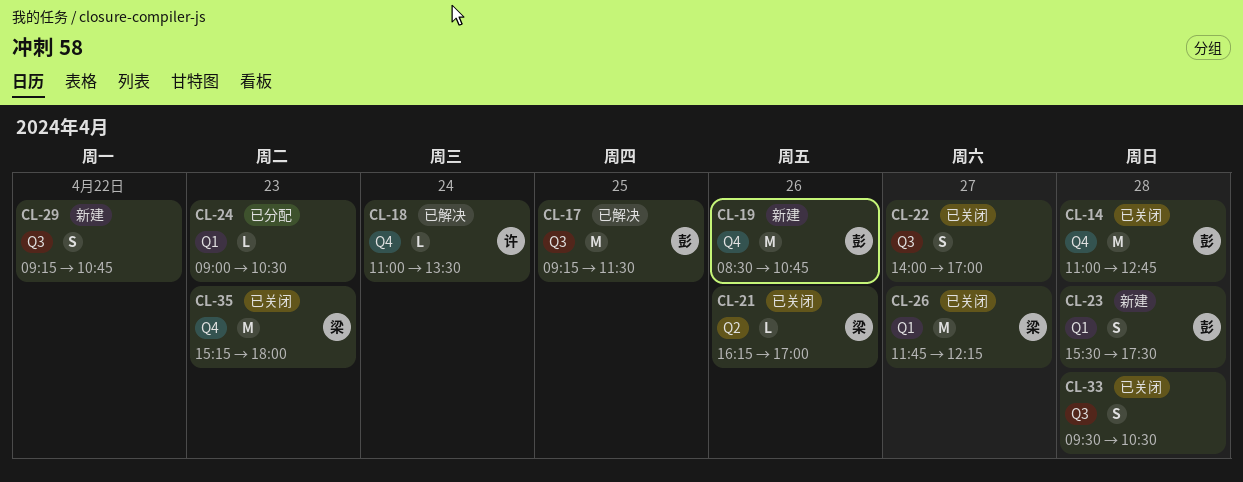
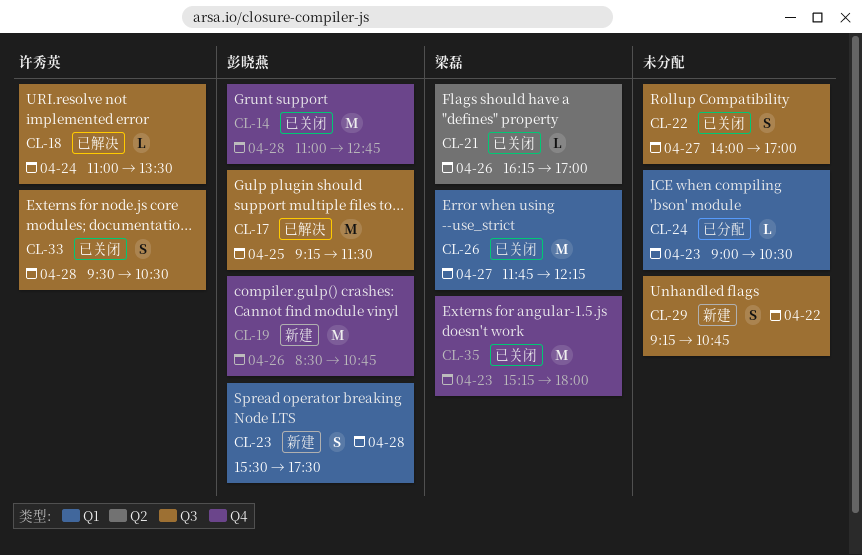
CL-18, label: Q4 -> Q3
CL-33, owner: none -> 许秀英

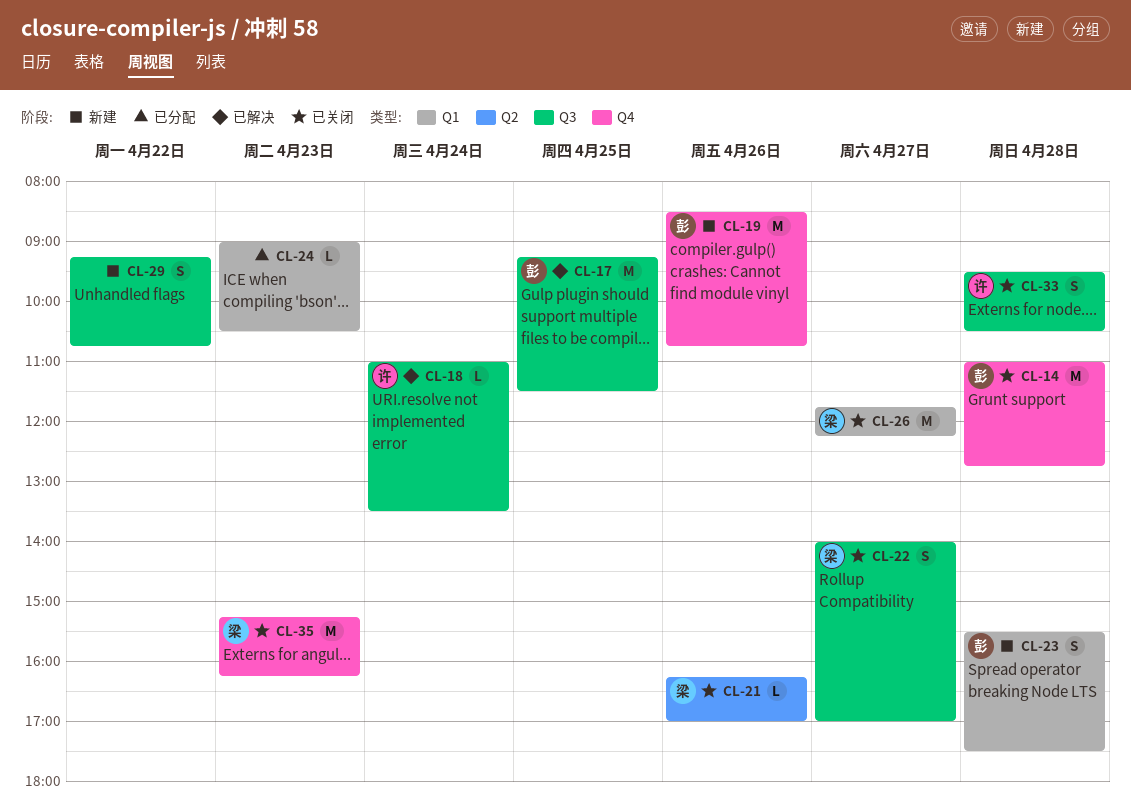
CL-22, owner: none -> 梁磊
CL-35, ends: 18:00 -> 16:15

